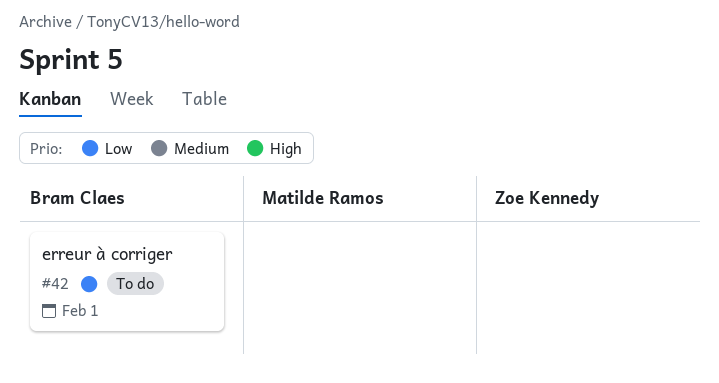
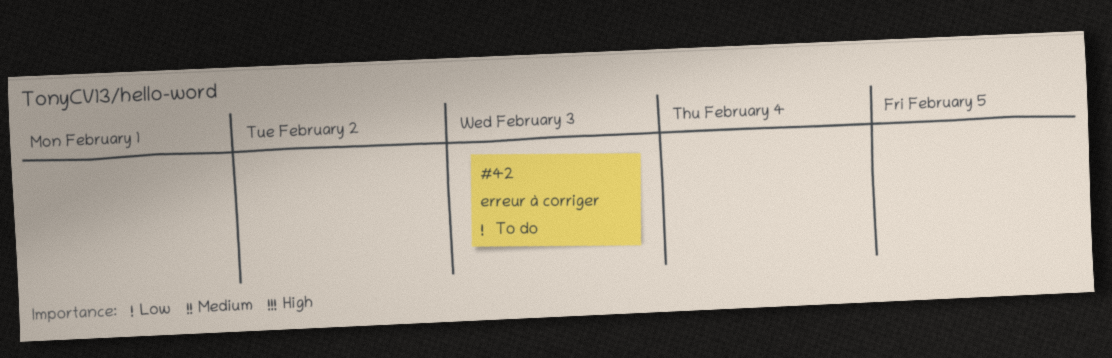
#42, due: Feb 1 -> Feb 3

